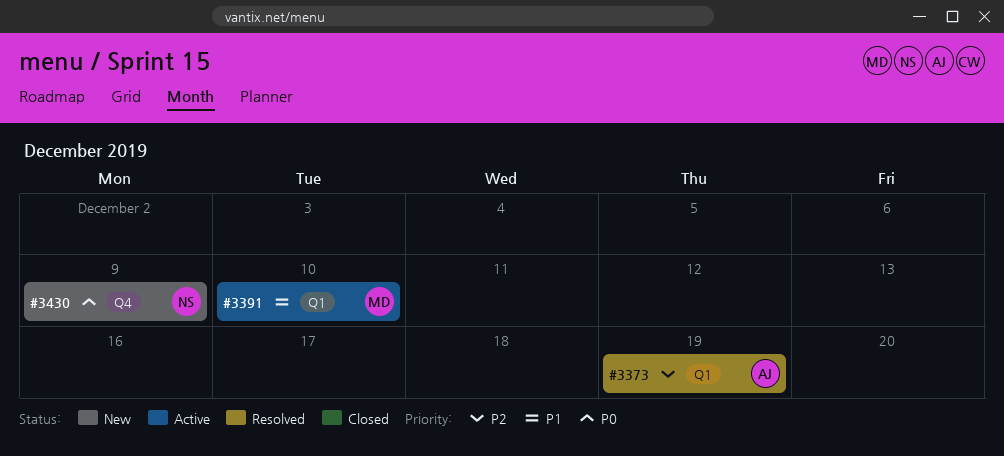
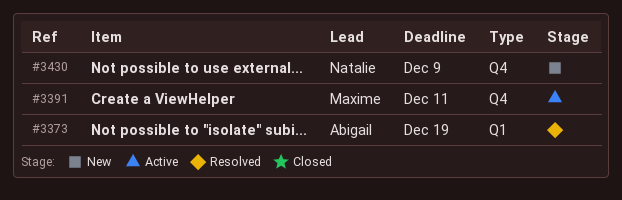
#3391, label: Q1 -> Q4
#3391, due: Dec 10 -> Dec 11

